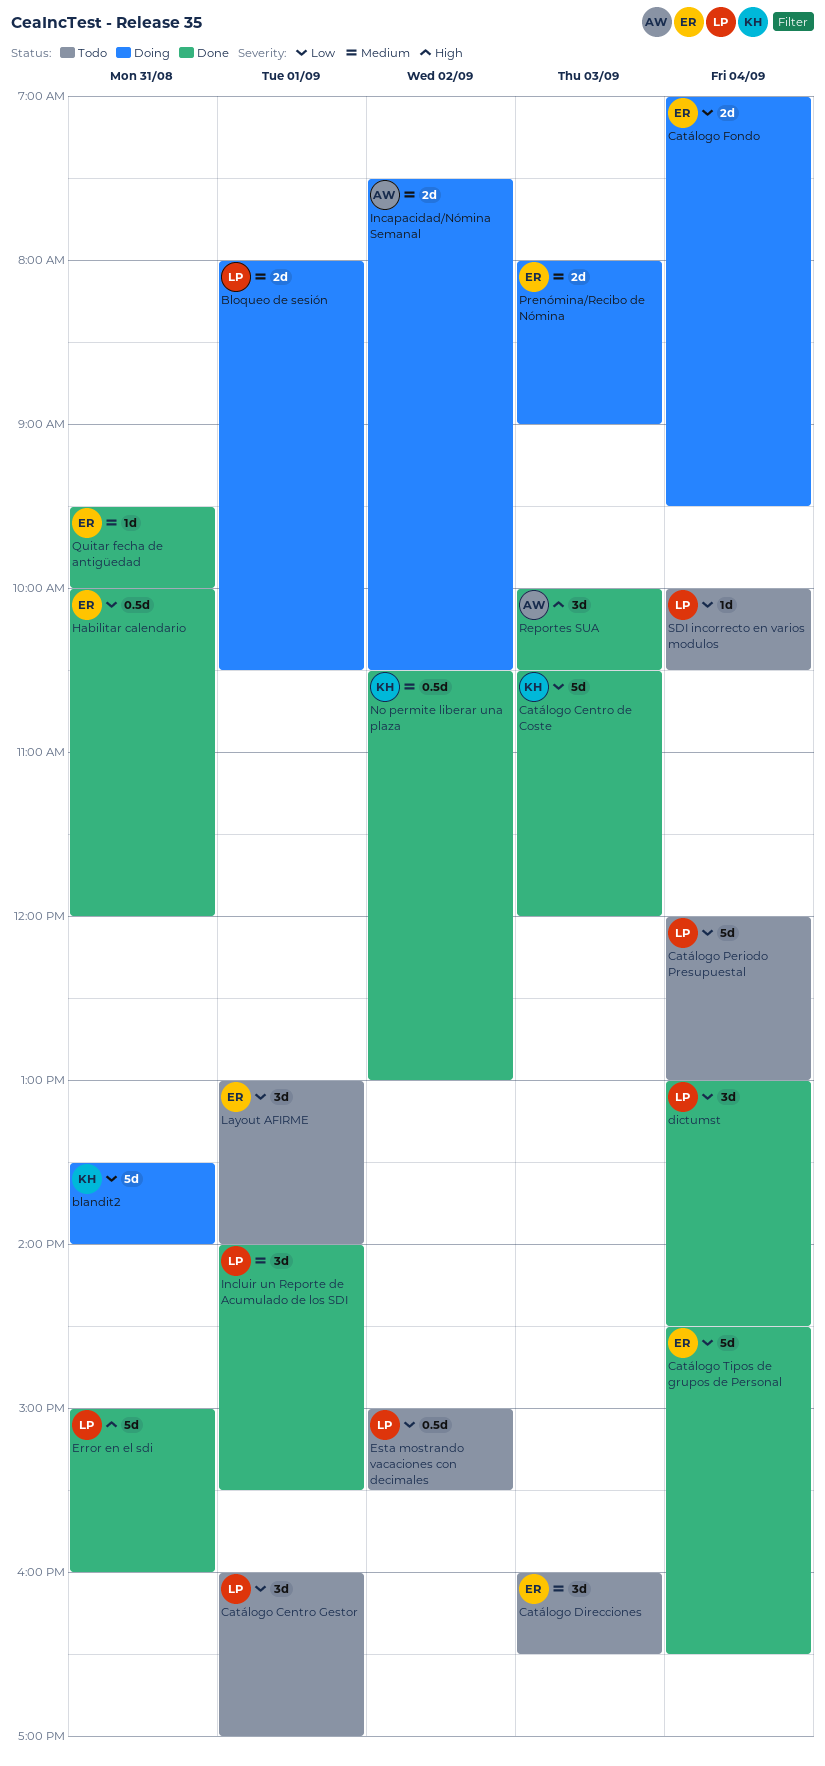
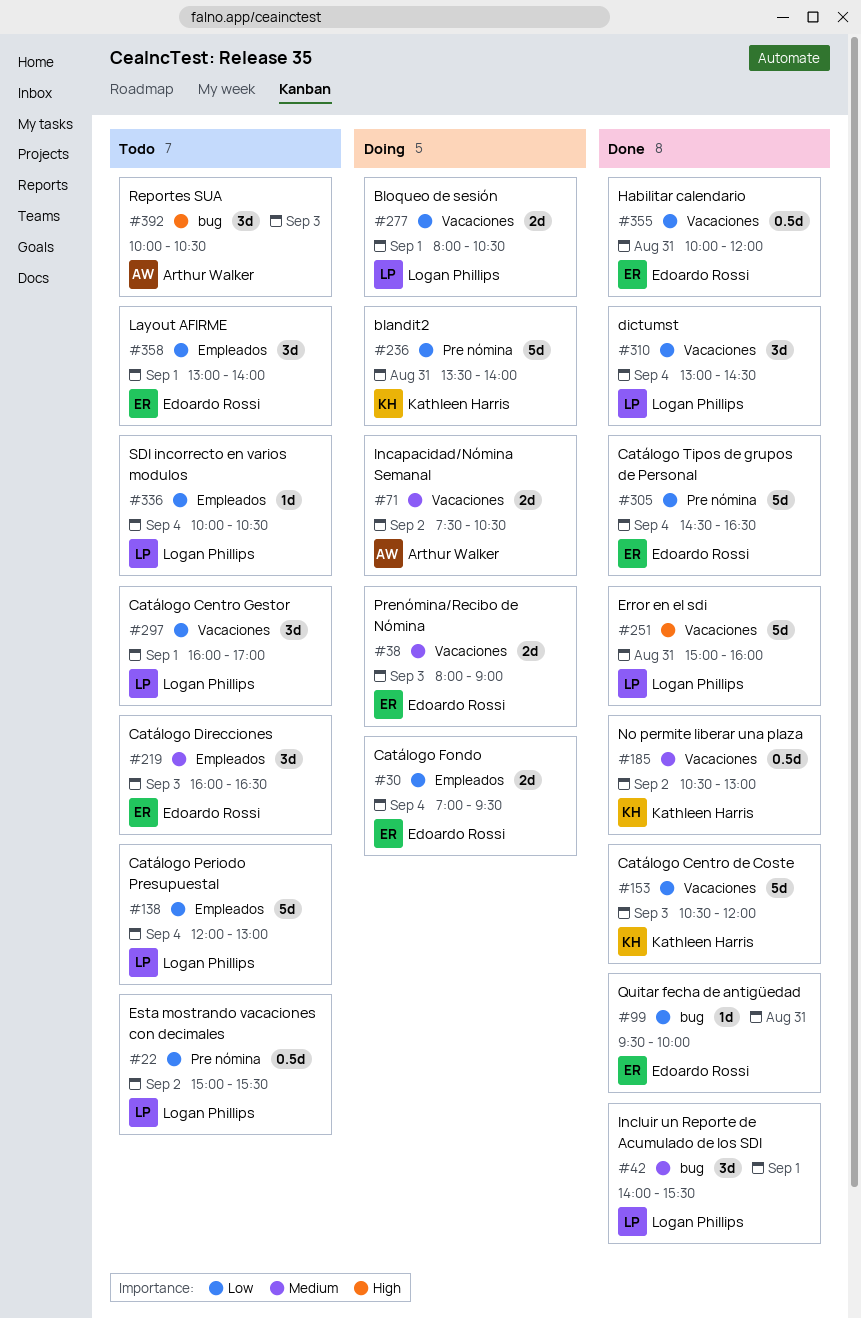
Bloqueo de sesión, priority: Medium -> Low
Quitar fecha de antigüedad, priority: Medium -> Low
Reportes SUA, status: Done -> Todo

